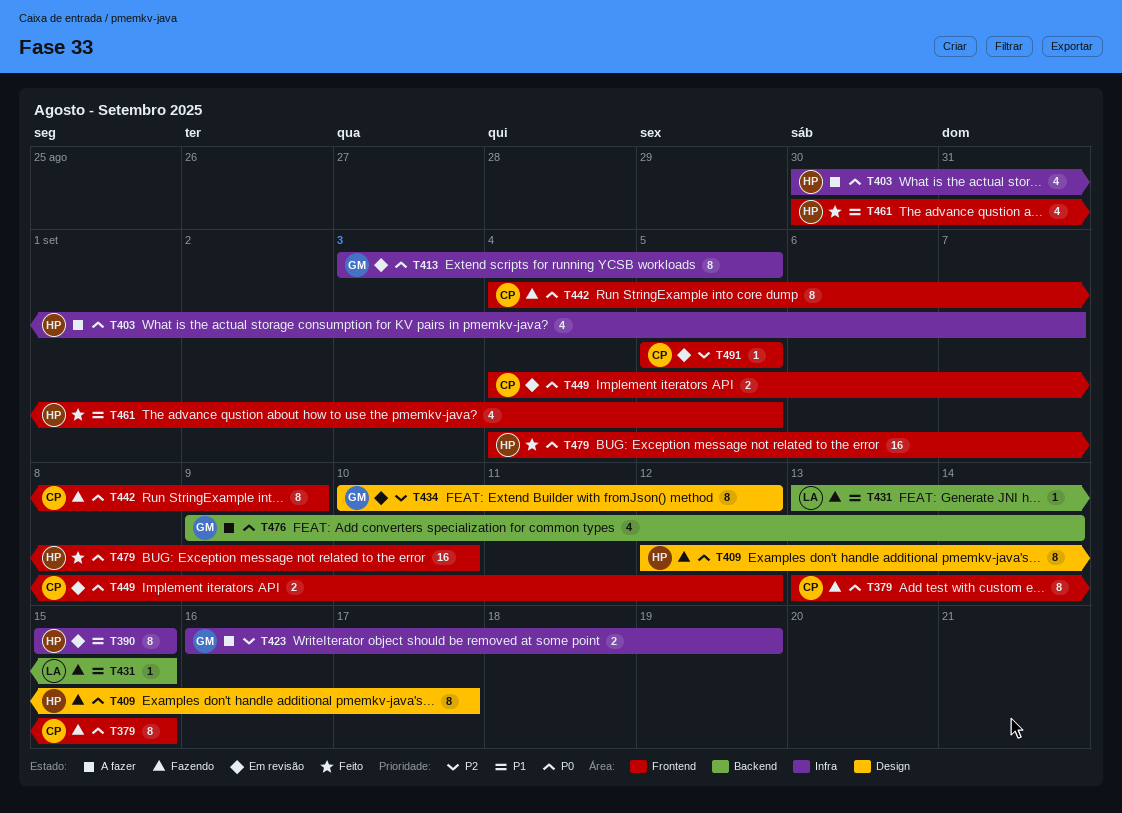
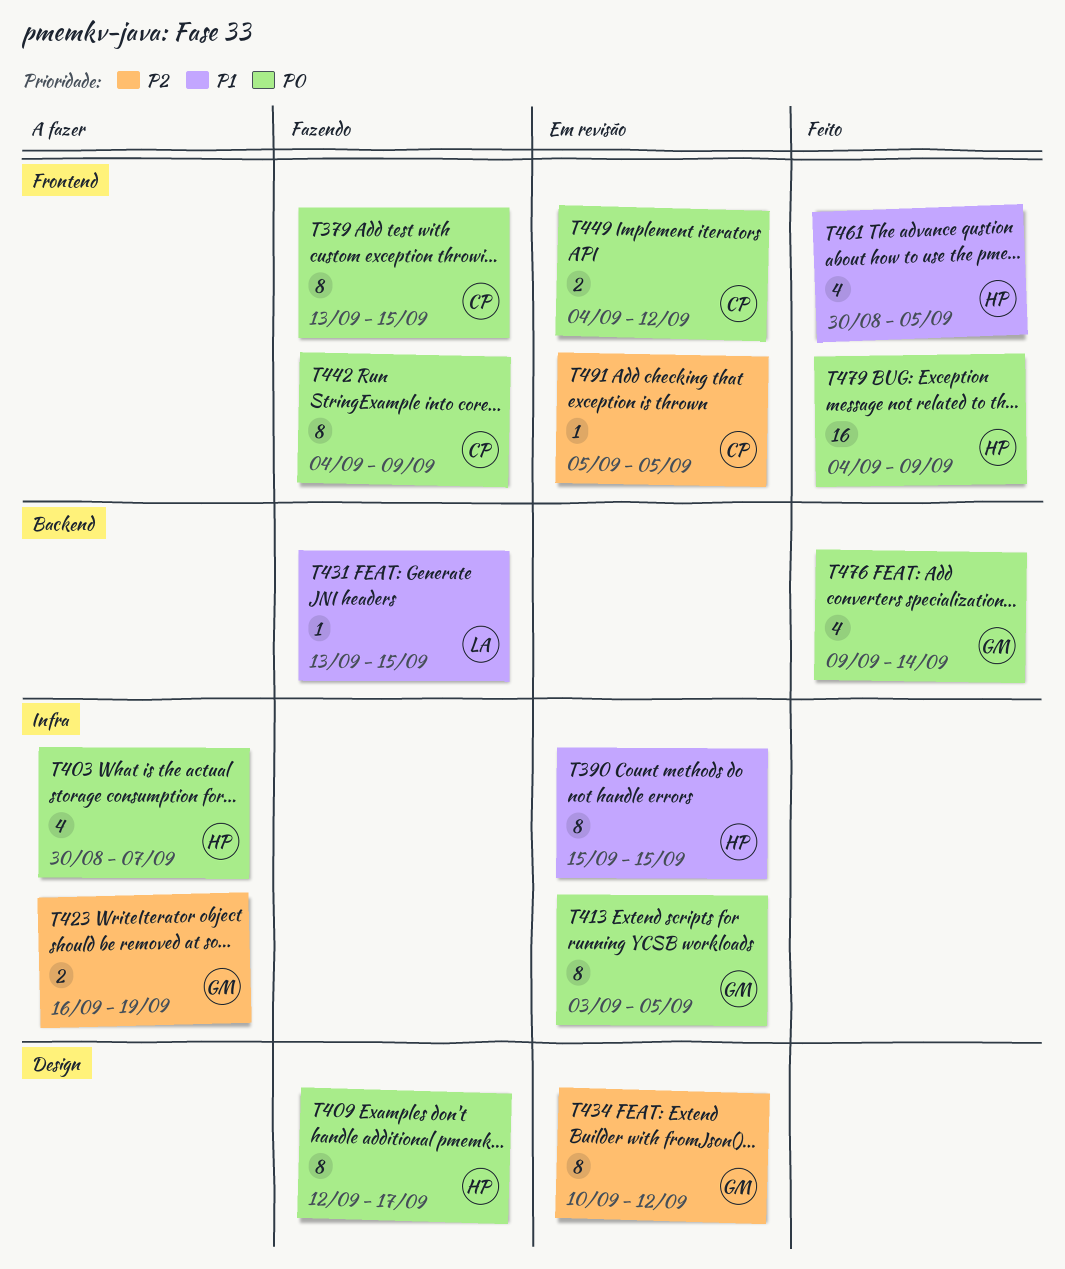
T476, status: A fazer -> Feito
T479, due: Sep 10 -> Sep 9

